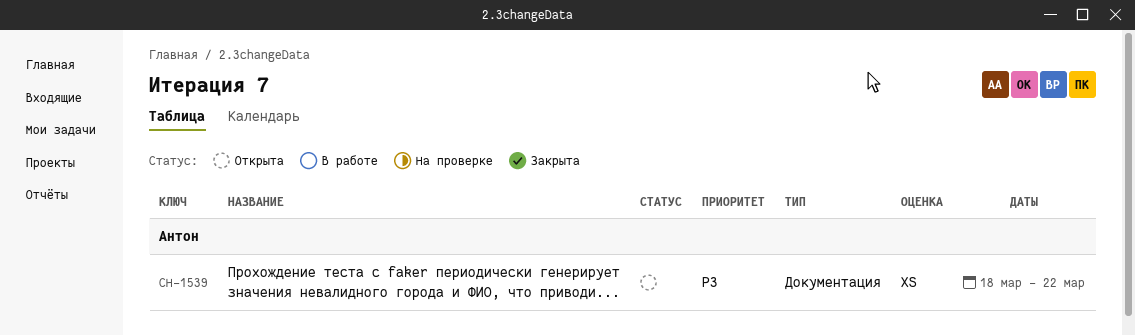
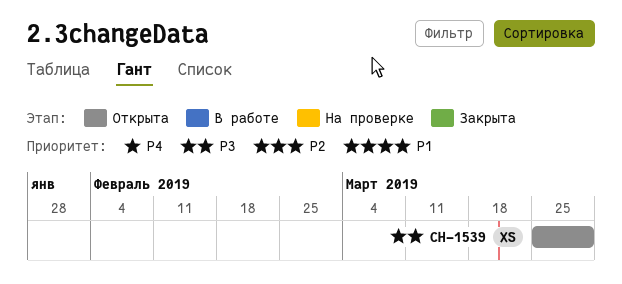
CH-1539, start: Mar 18 -> Mar 25
CH-1539, due: Mar 22 -> Mar 29

